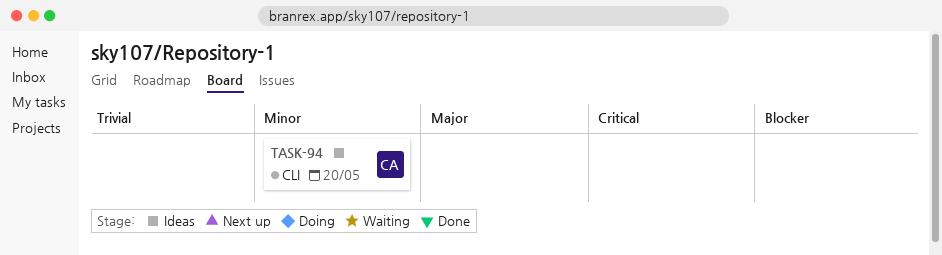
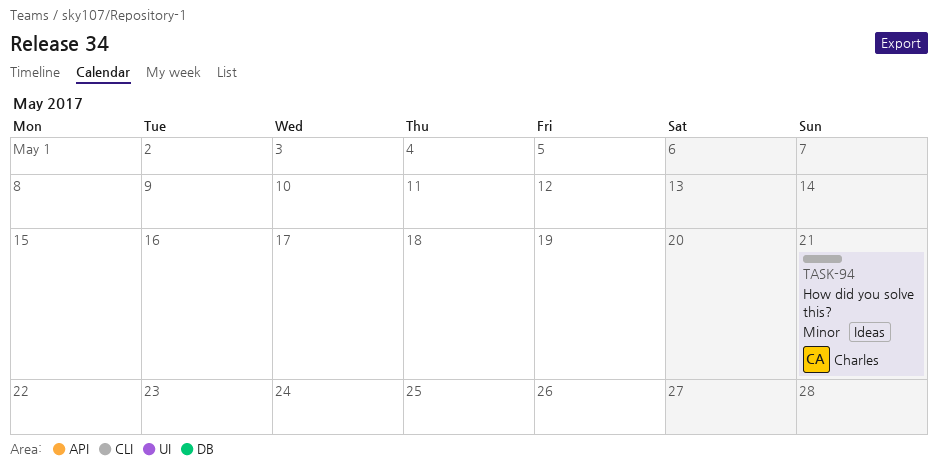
TASK-94, due: May 20 -> May 21

